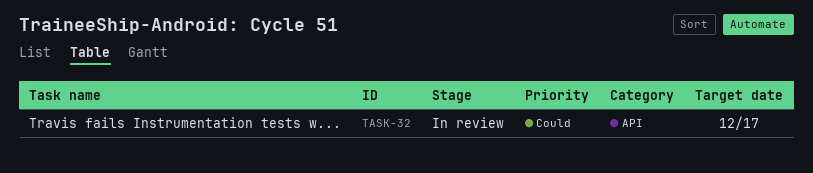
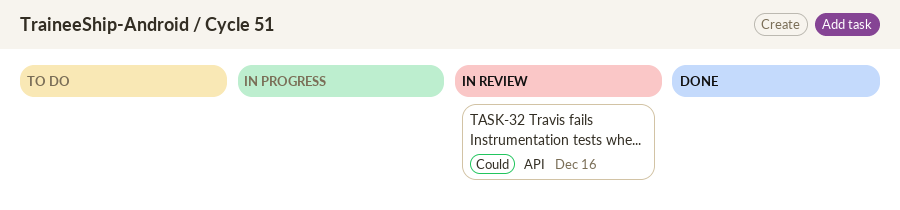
TASK-32, due: Dec 17 -> Dec 16

